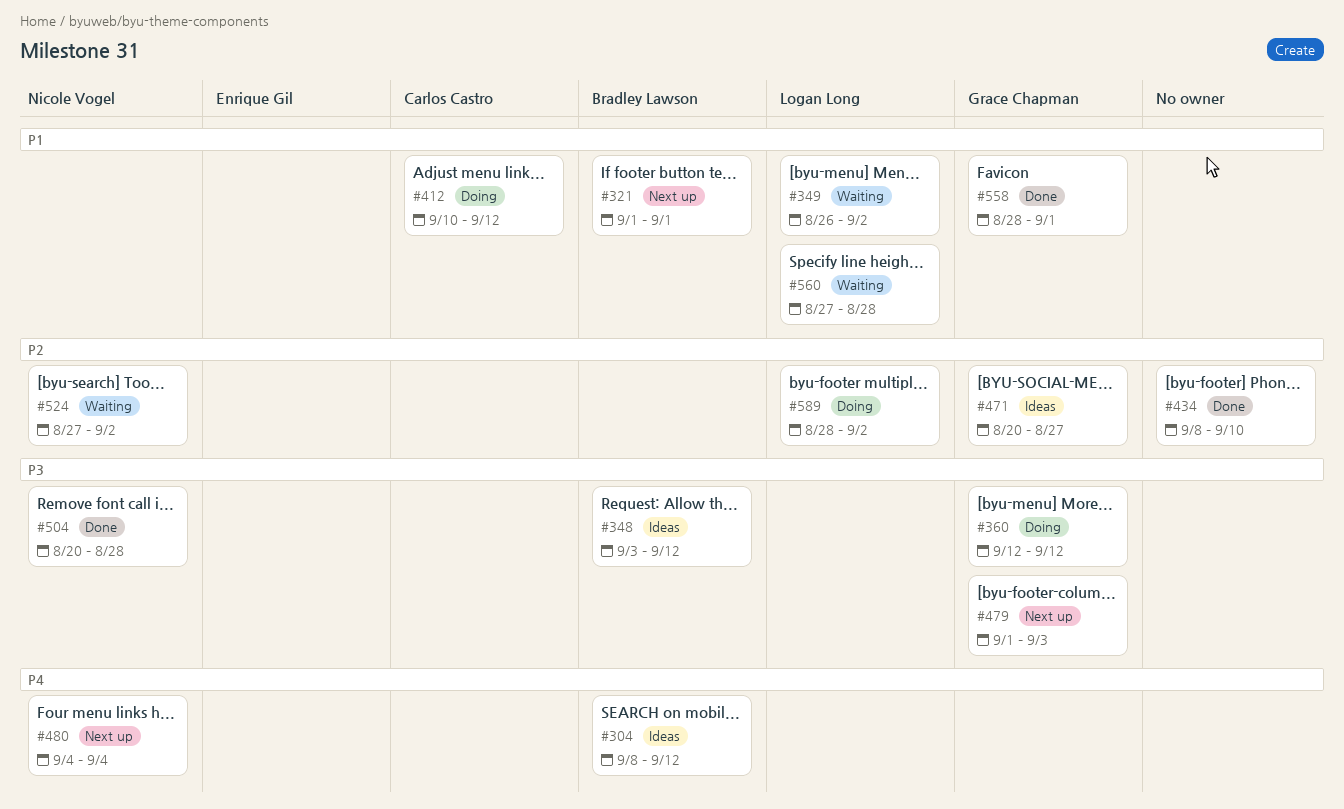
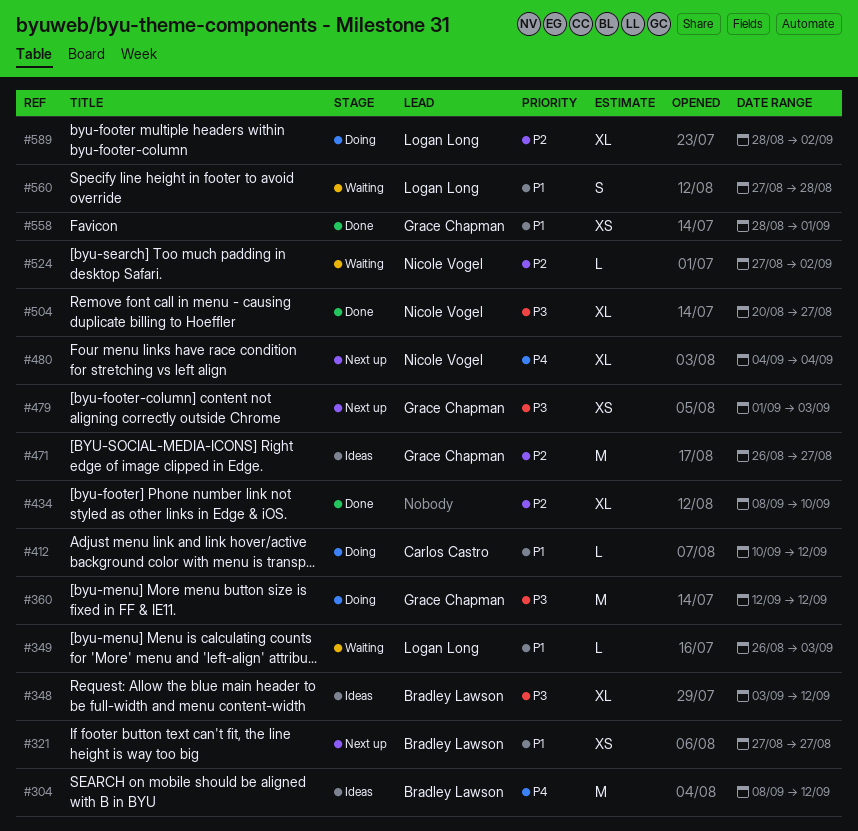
#321, start: Sep 1 -> Aug 27
#321, due: Sep 1 -> Aug 27
#349, due: Sep 2 -> Sep 3
#471, start: Aug 20 -> Aug 26
#504, due: Aug 28 -> Aug 27

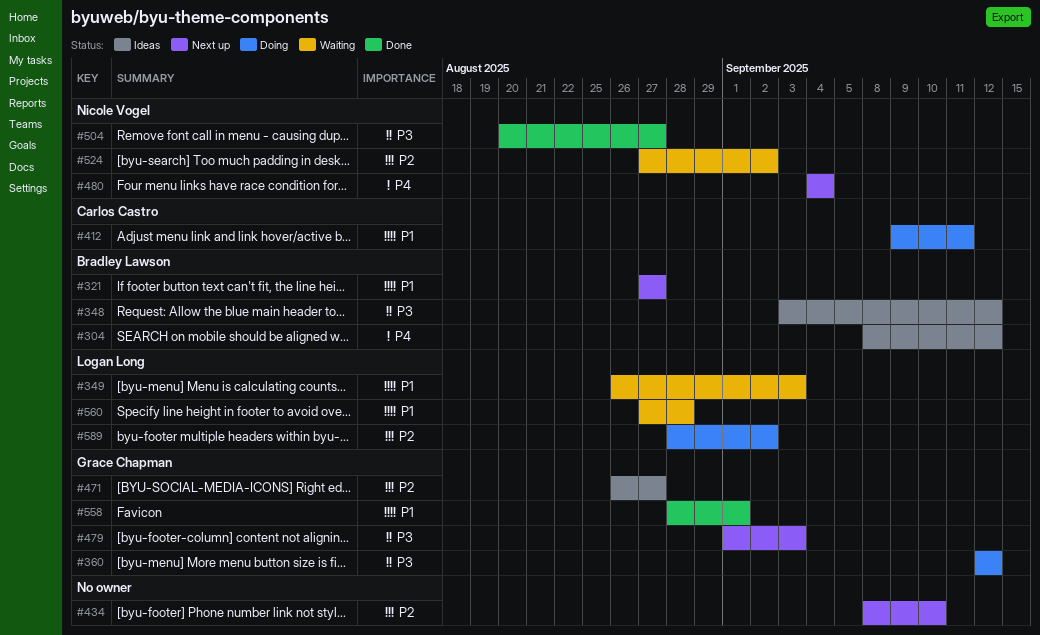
#412, start: Sep 10 -> Sep 9
#412, due: Sep 12 -> Sep 11
#434, status: Done -> Next up

